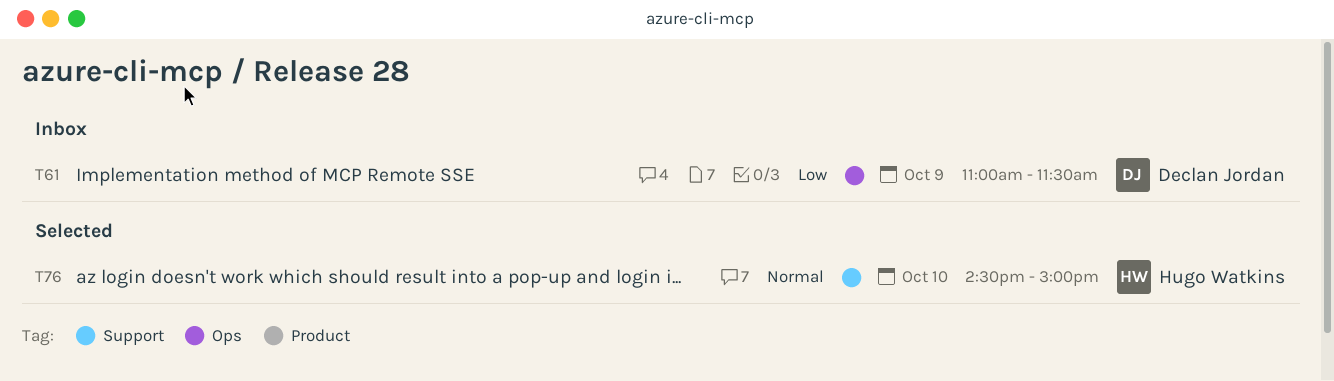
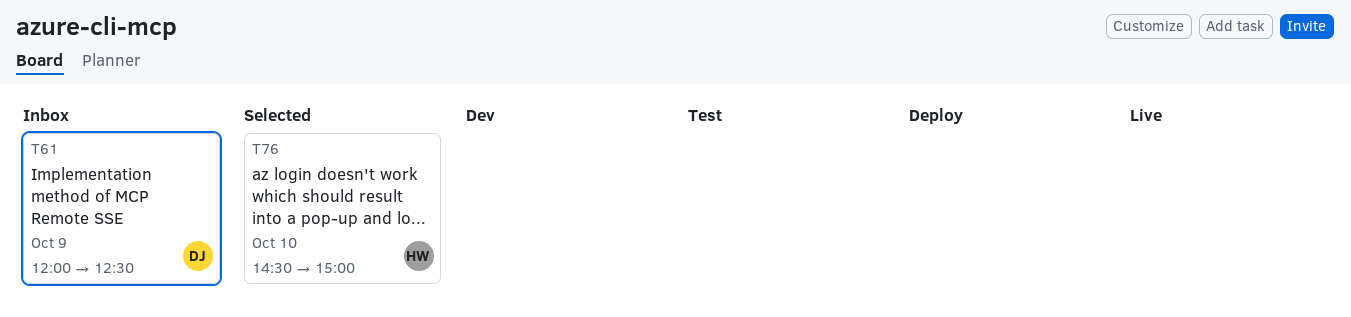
T61, begins: 11:00 -> 12:00
T61, ends: 11:30 -> 12:30

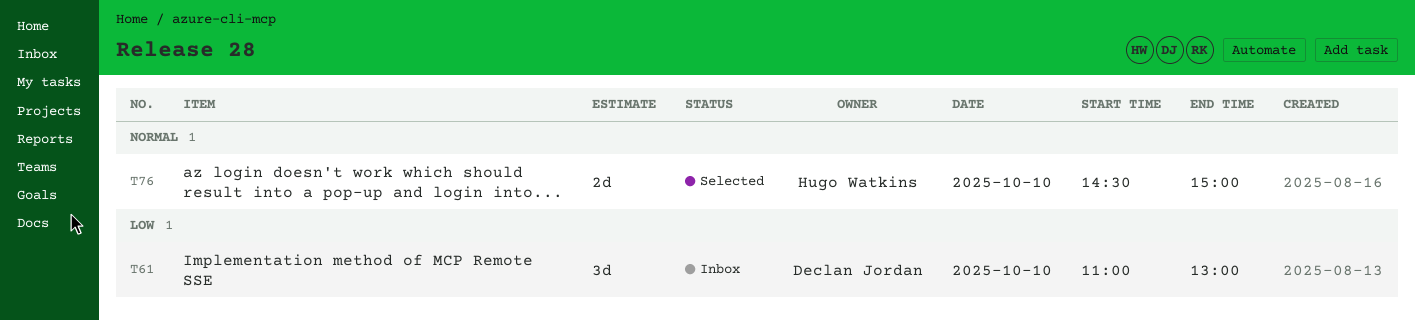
T61, day: Oct 9 -> Oct 10
T61, begins: 12:00 -> 11:00
T61, ends: 12:30 -> 13:00

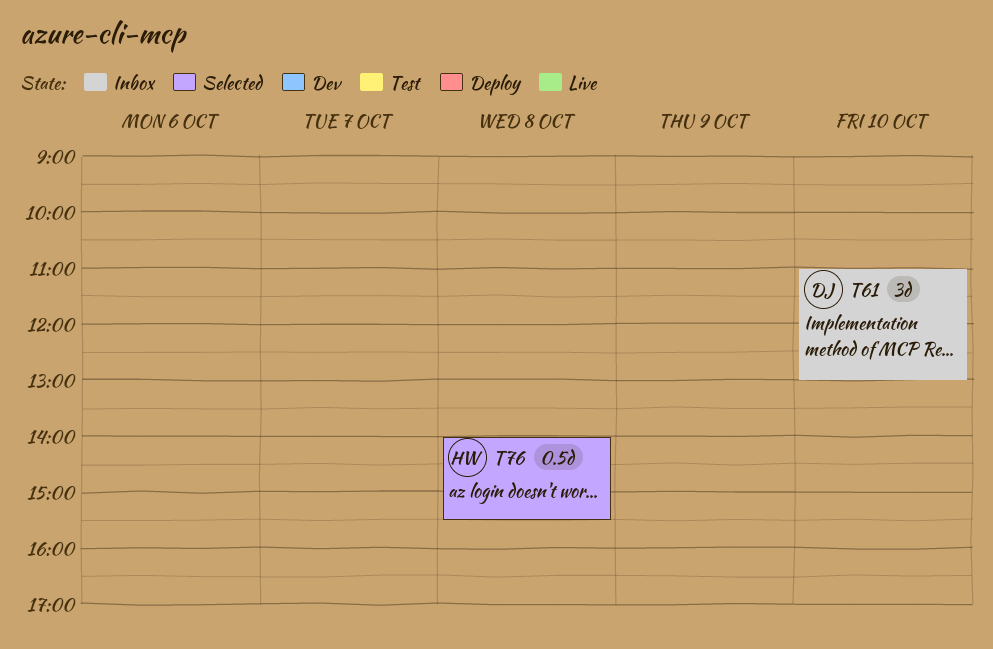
T76, estimate: 2d -> 0.5d
T76, day: Oct 10 -> Oct 8
T76, begins: 14:30 -> 14:00
T76, ends: 15:00 -> 15:30

